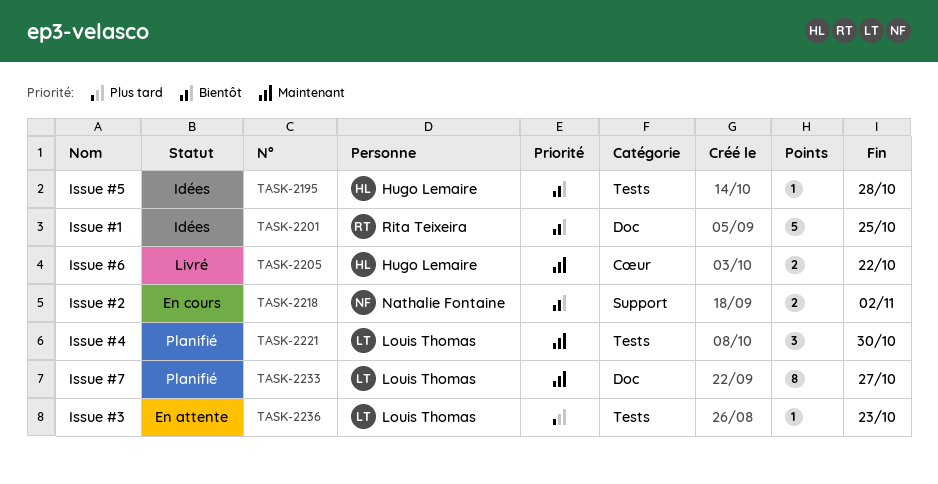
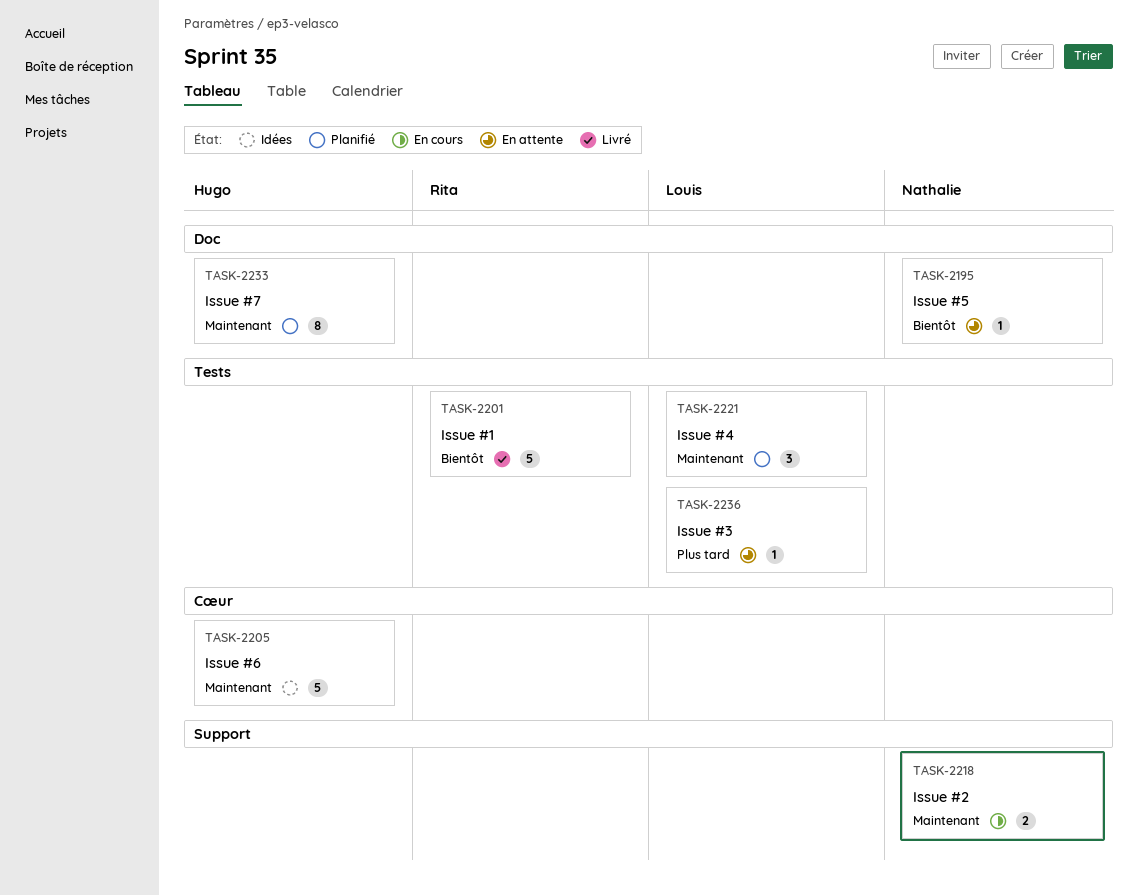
TASK-2195, status: Idées -> En attente
TASK-2195, owner: Hugo Lemaire -> Nathalie Fontaine
TASK-2195, label: Tests -> Doc
TASK-2201, status: Idées -> Livré
TASK-2201, label: Doc -> Tests
TASK-2205, status: Livré -> Idées
TASK-2205, estimate: 2 -> 5
TASK-2218, priority: Bientôt -> Maintenant
TASK-2233, owner: Louis Thomas -> Hugo Lemaire

